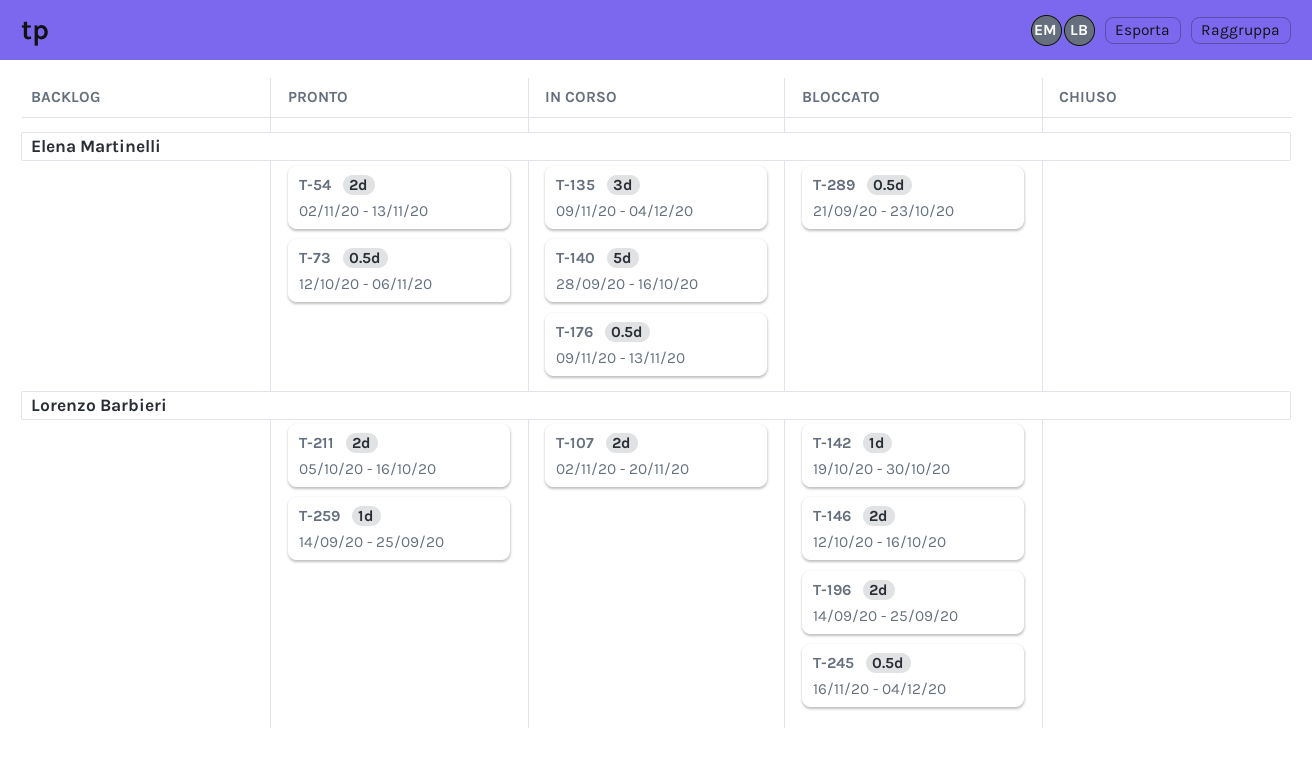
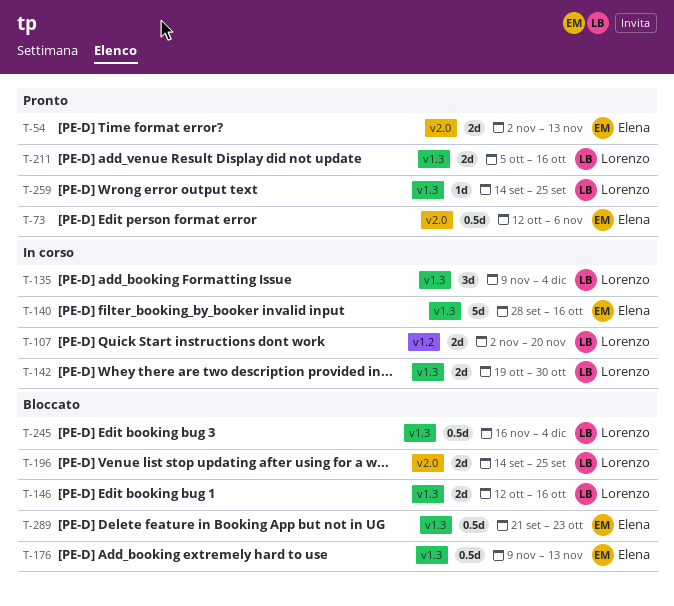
T-135, owner: Elena Martinelli -> Lorenzo Barbieri
T-142, status: Bloccato -> In corso
T-142, estimate: 1d -> 2d
T-176, status: In corso -> Bloccato

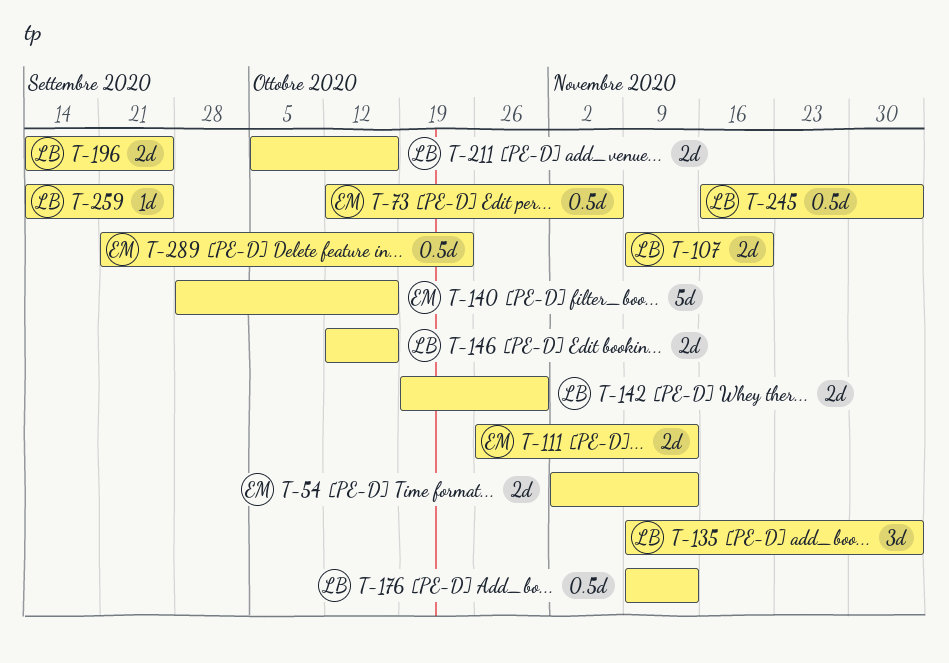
T-107, start: Nov 2 -> Nov 9
T-111: none -> present
T-176, owner: Elena -> Lorenzo

